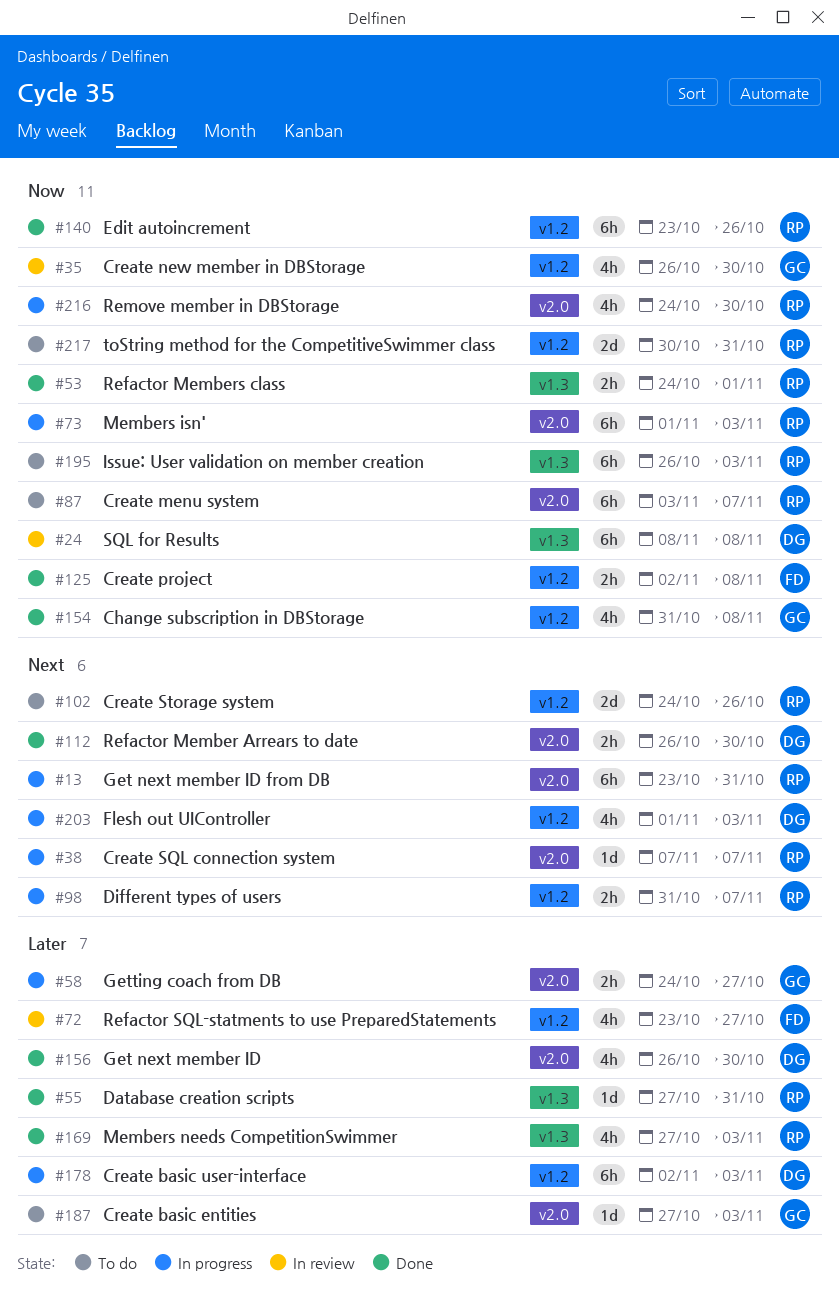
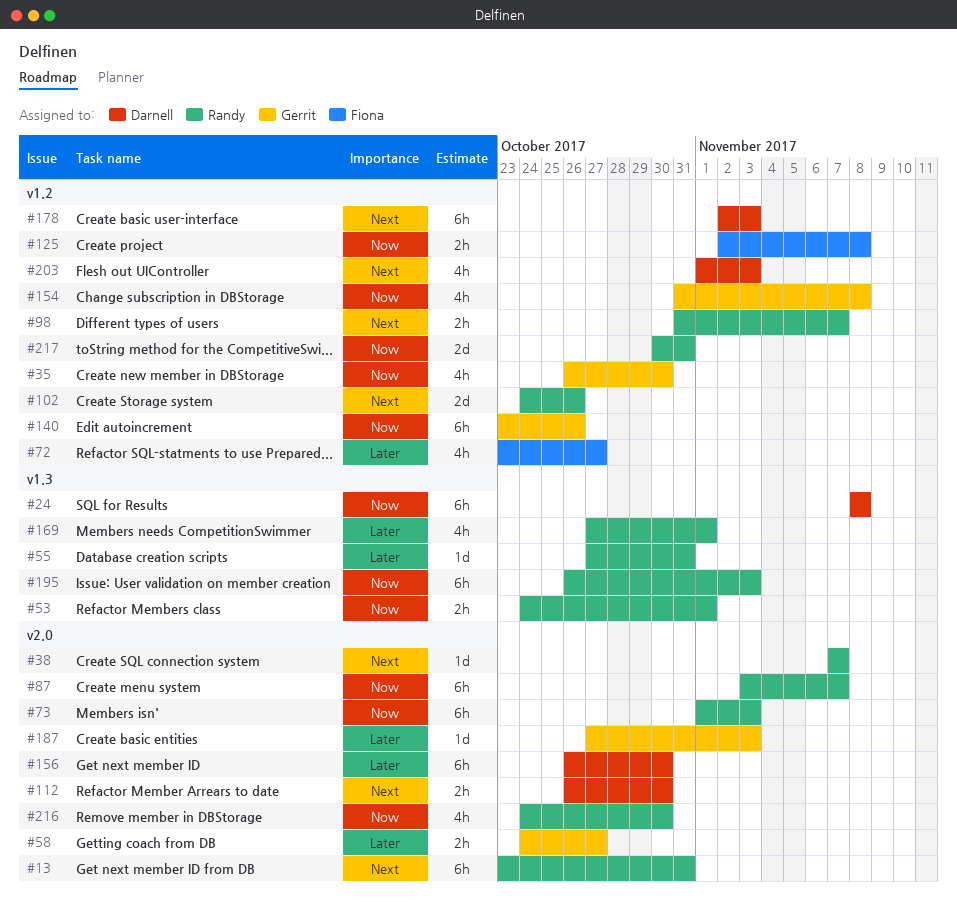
#140, owner: Randy -> Gerrit
#156, estimate: 4h -> 6h
#169, due: Nov 3 -> Nov 1
#178, priority: Later -> Next

